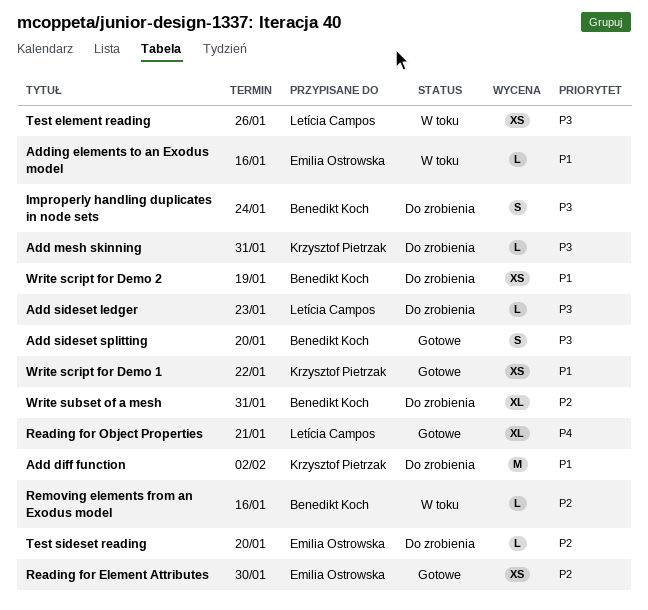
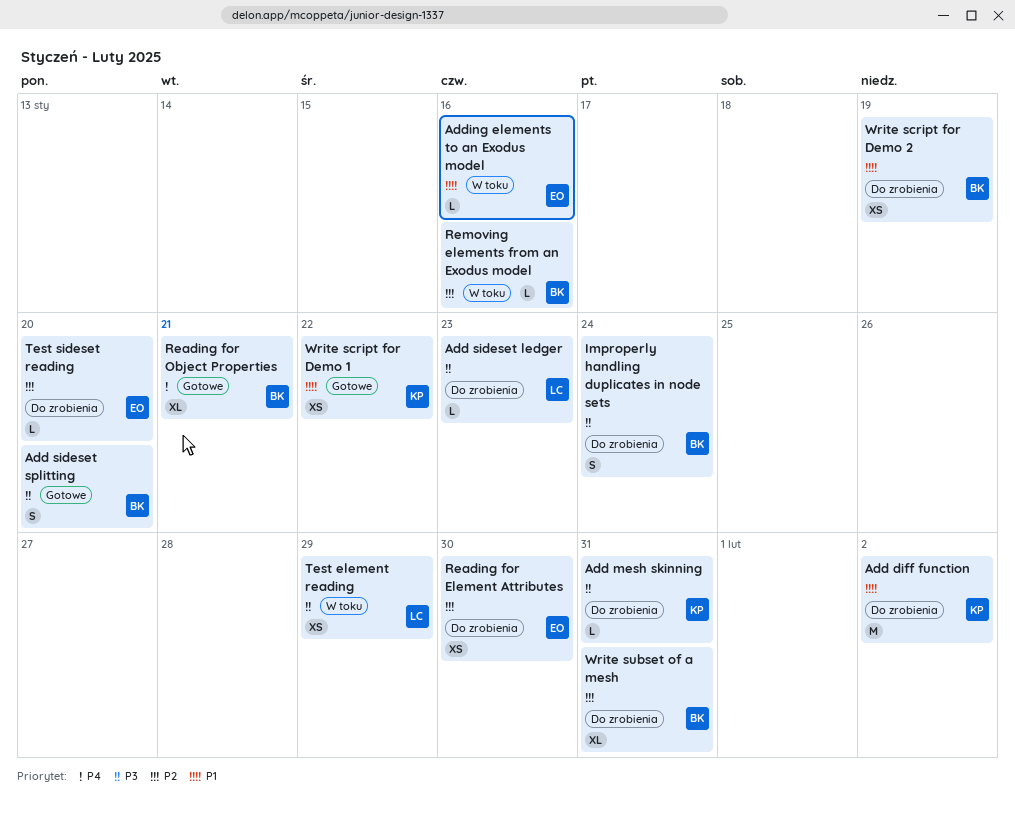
Reading for Element Attributes, status: Gotowe -> Do zrobienia
Reading for Object Properties, owner: Letícia Campos -> Benedikt Koch
Test element reading, due: Jan 26 -> Jan 29

